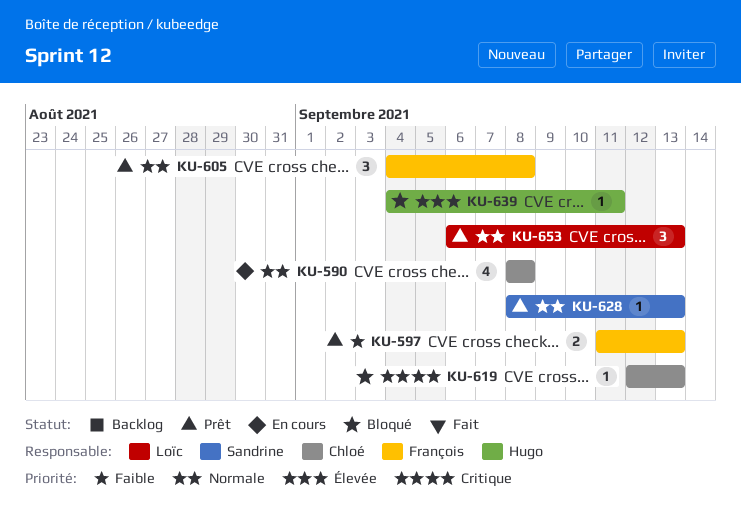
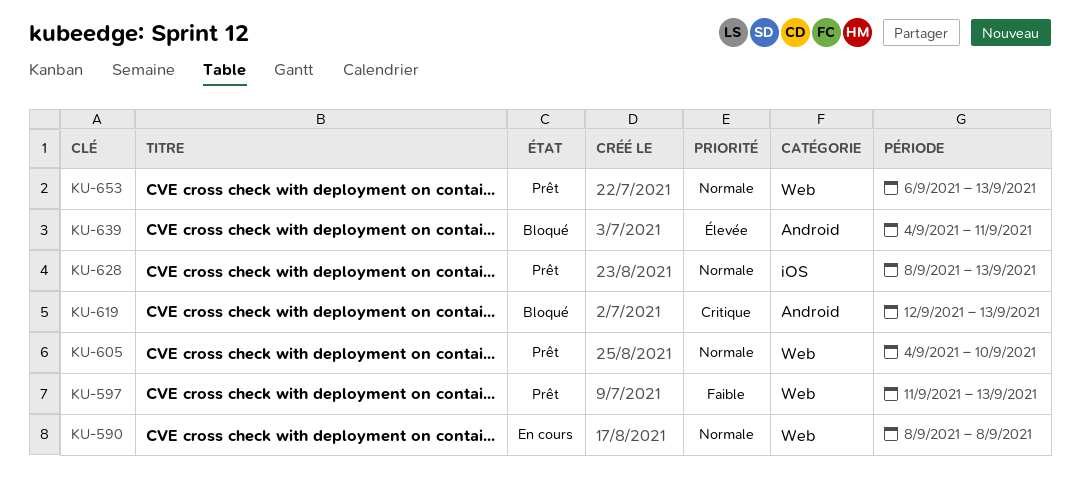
KU-605, due: Sep 8 -> Sep 10

